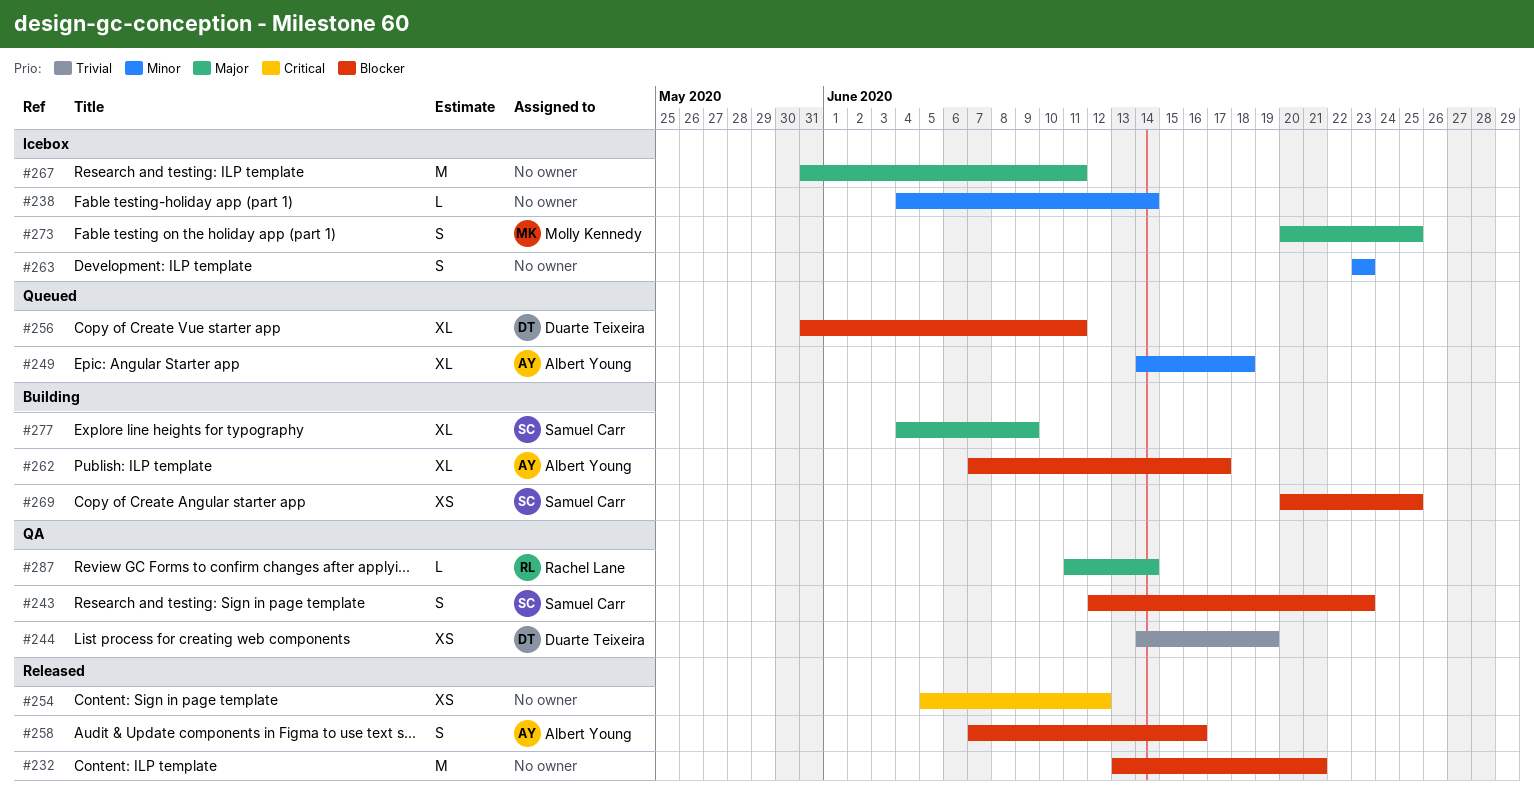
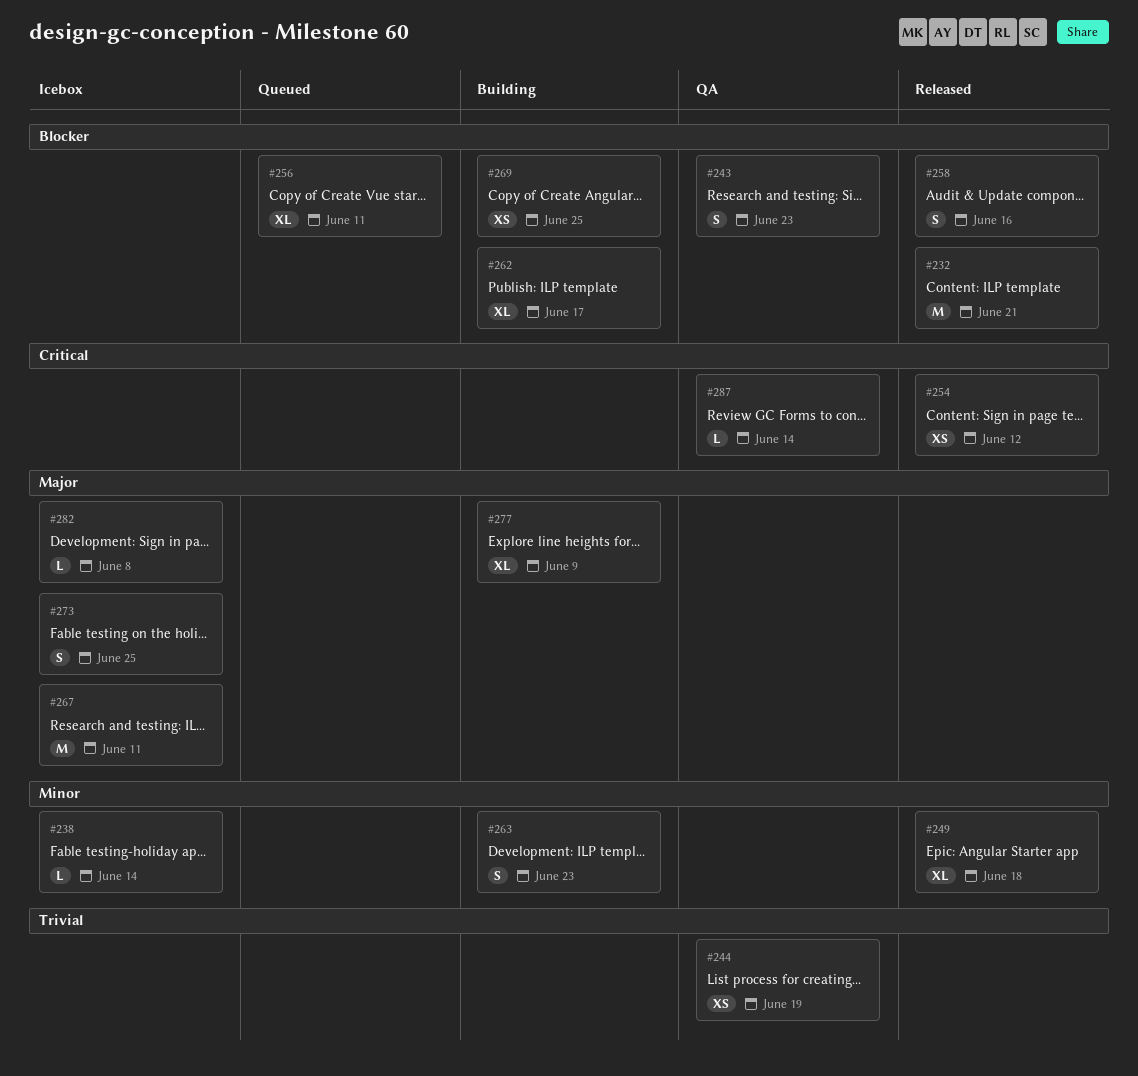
#249, status: Queued -> Released
#263, status: Icebox -> Building
#282: none -> present
#287, priority: Major -> Critical

